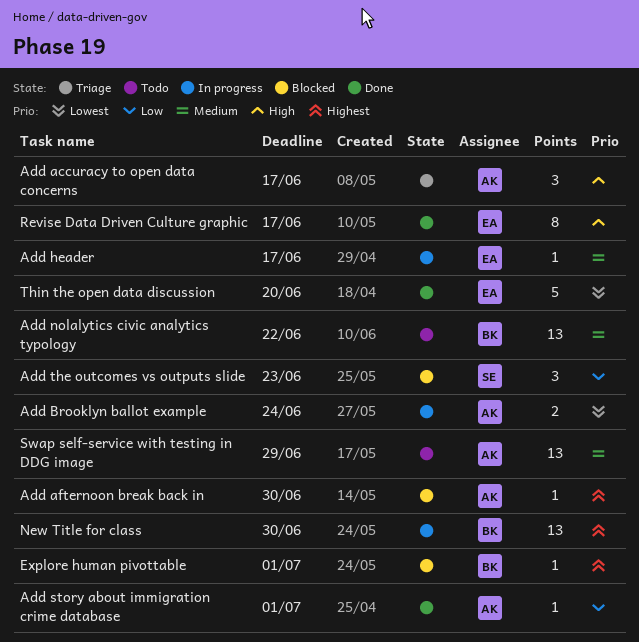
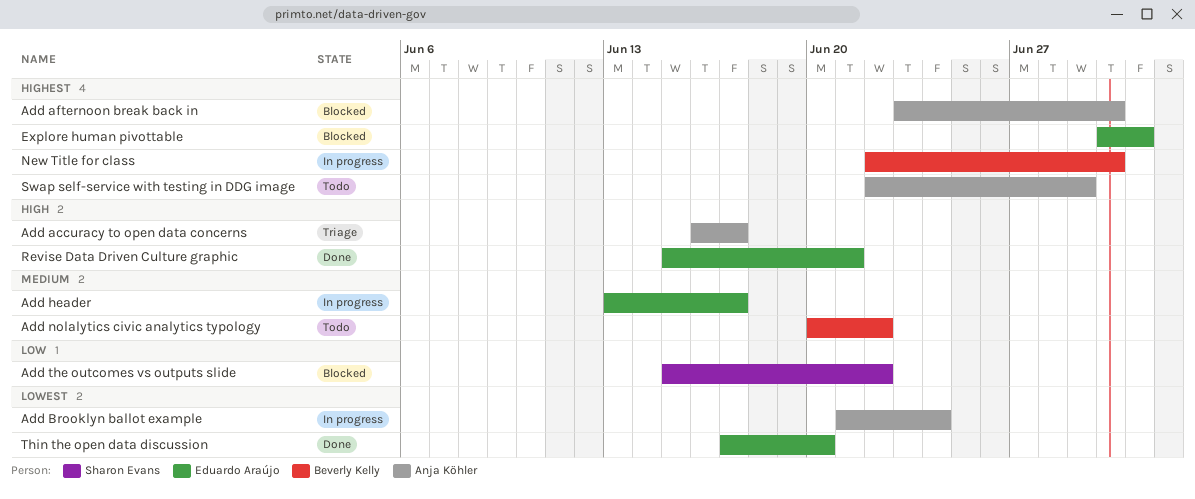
Add story about immigration crime database: present -> none
Add the outcomes vs outputs slide, due: Jun 23 -> Jun 22
Explore human pivottable, owner: Beverly Kelly -> Eduardo Araújo
Revise Data Driven Culture graphic, due: Jun 17 -> Jun 21
Swap self-service with testing in DDG image, priority: Medium -> Highest

